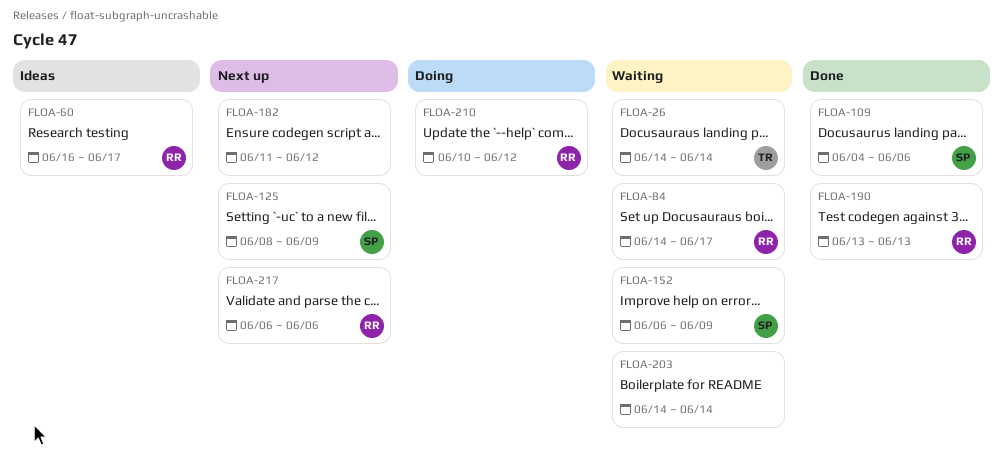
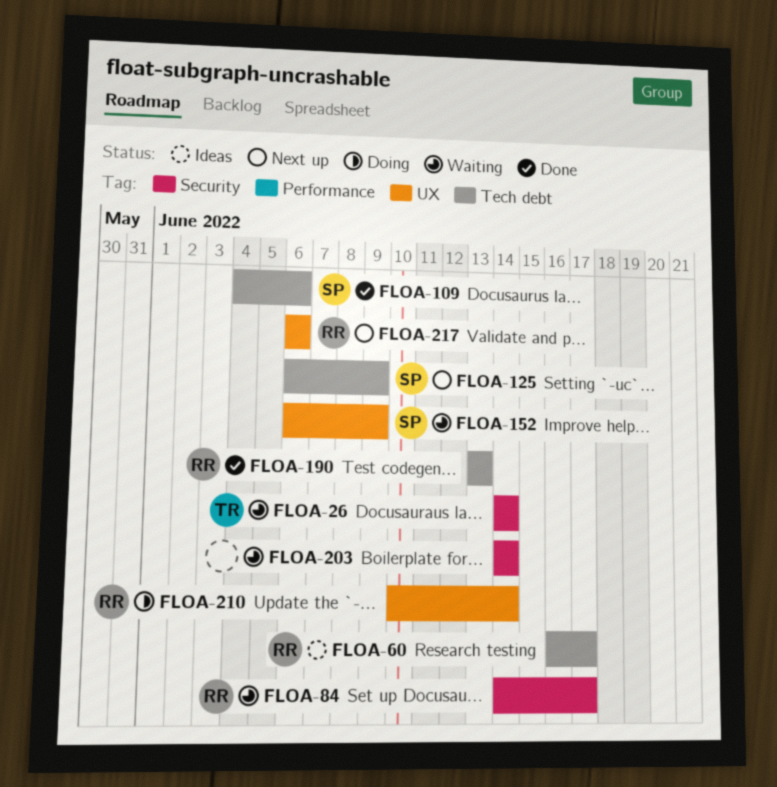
FLOA-125, start: Jun 8 -> Jun 6
FLOA-182: present -> none
FLOA-210, due: Jun 12 -> Jun 14

